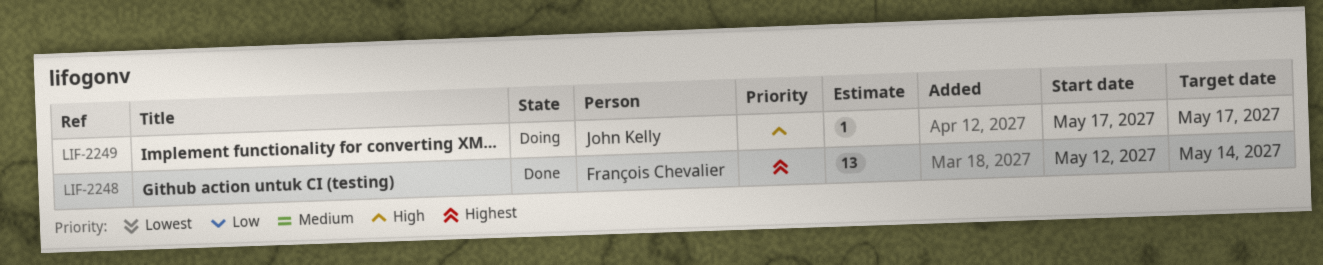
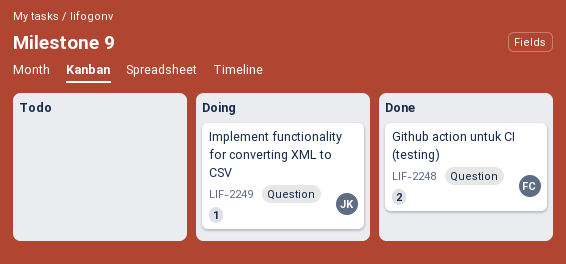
LIF-2248, estimate: 13 -> 2

